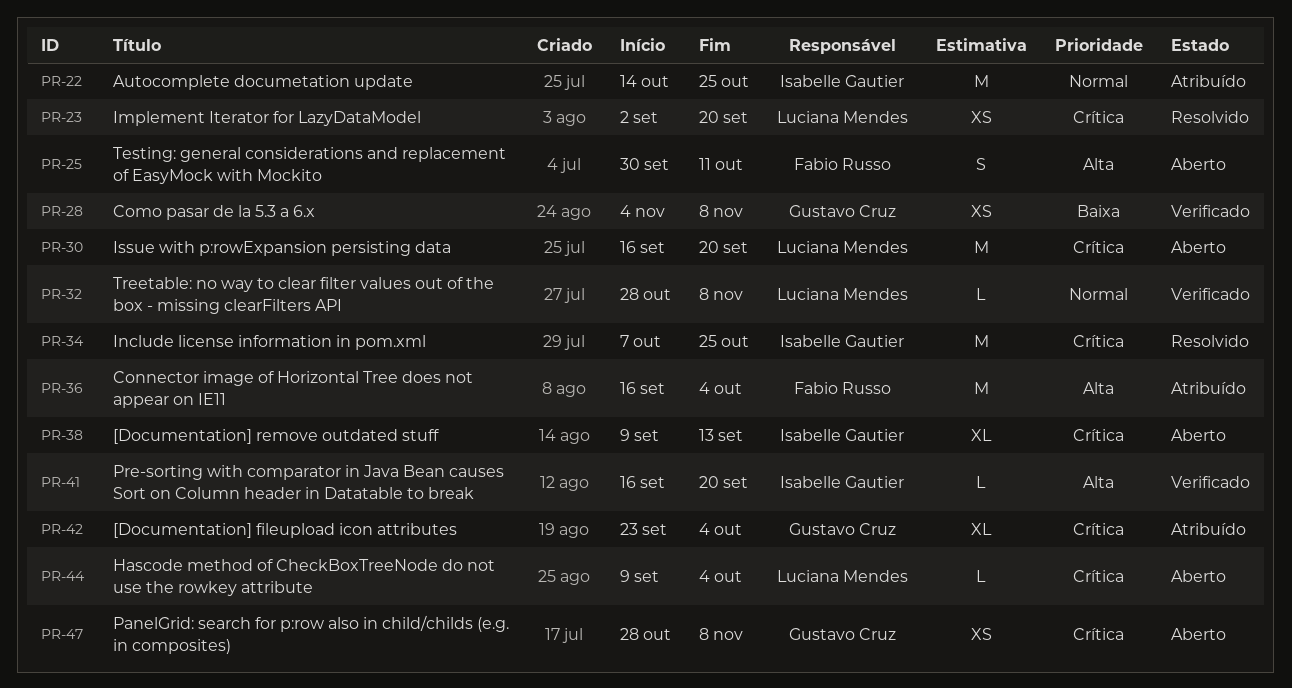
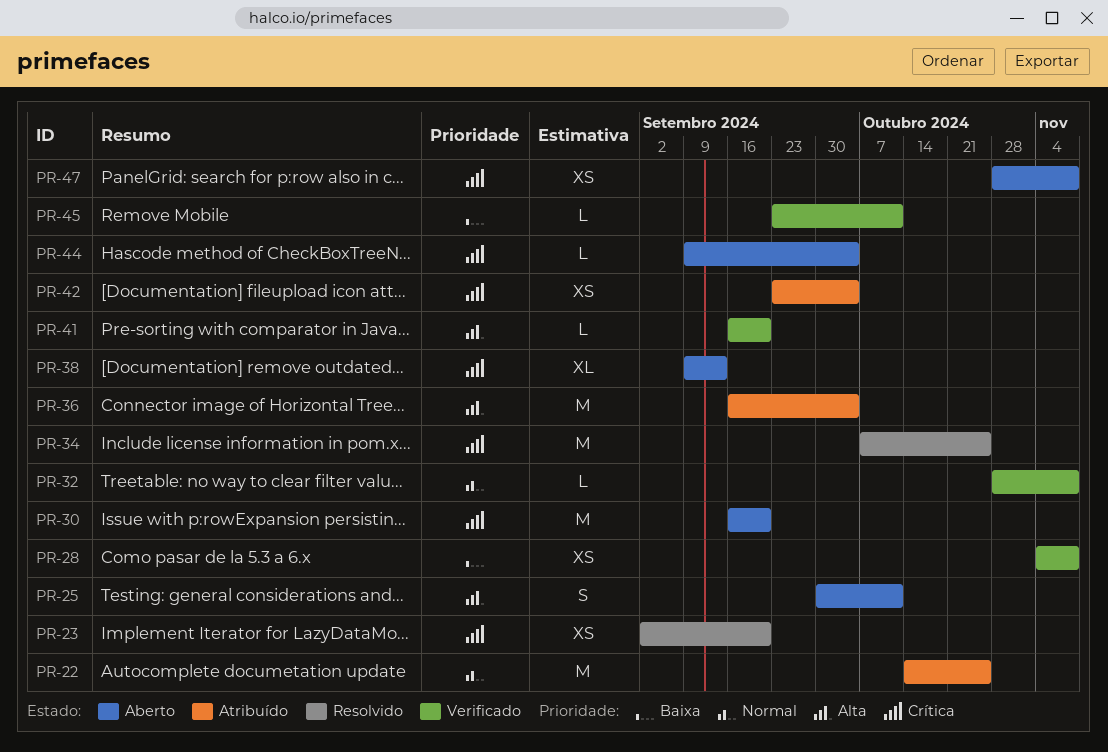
PR-42, estimate: XL -> XS
PR-45: none -> present

